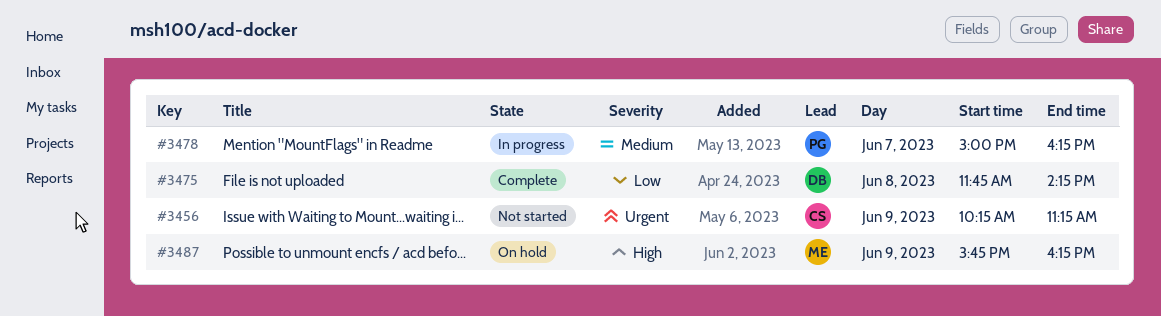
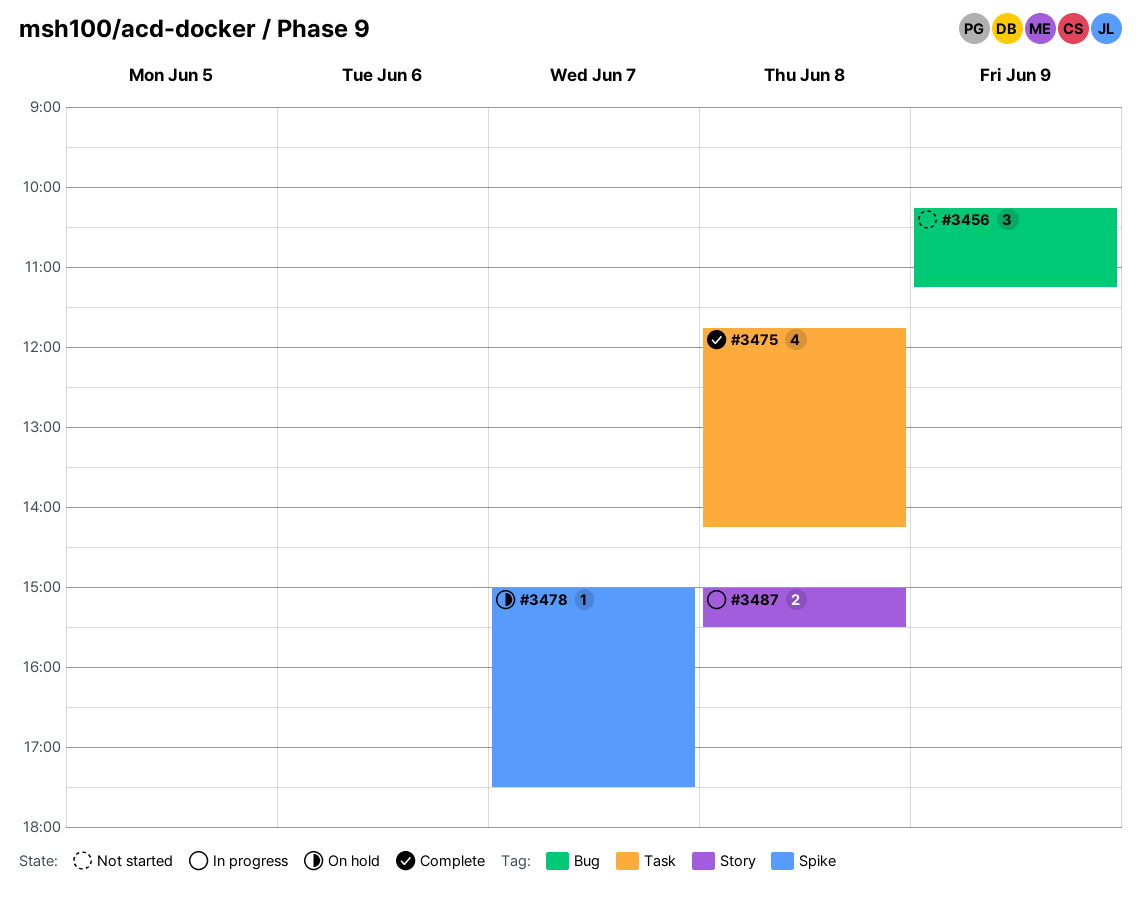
#3478, status: In progress -> On hold
#3478, ends: 16:15 -> 17:30
#3487, status: On hold -> In progress
#3487, day: Jun 9 -> Jun 8
#3487, begins: 15:45 -> 15:00
#3487, ends: 16:15 -> 15:30

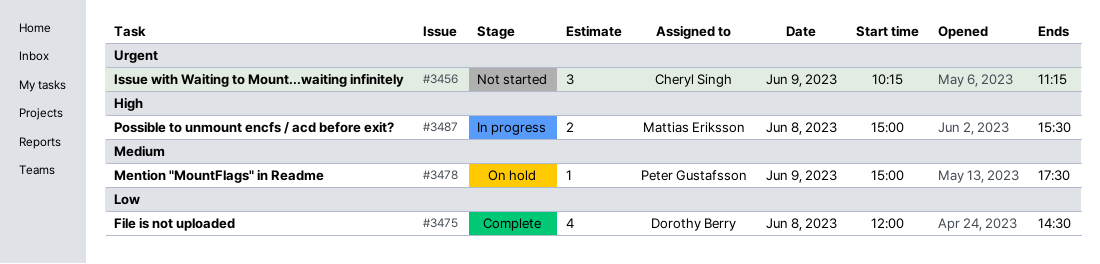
#3475, begins: 11:45 -> 12:00
#3475, ends: 14:15 -> 14:30
#3478, day: Jun 7 -> Jun 9

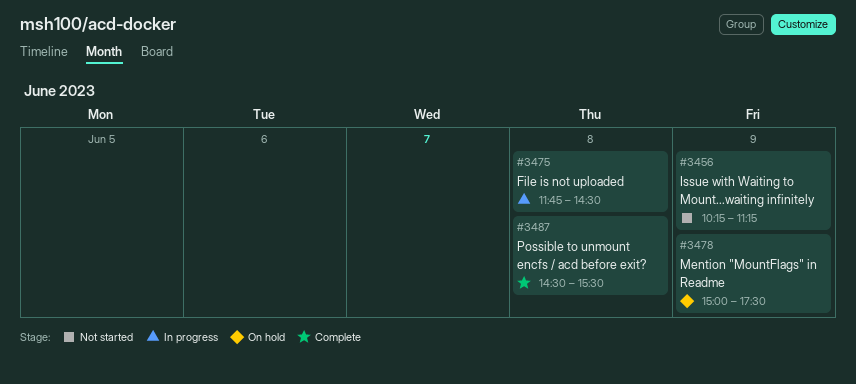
#3475, status: Complete -> In progress
#3475, begins: 12:00 -> 11:45
#3487, status: In progress -> Complete
#3487, begins: 15:00 -> 14:30

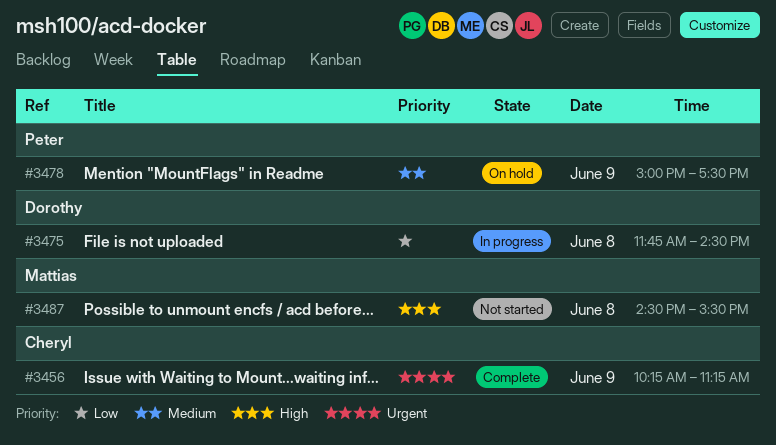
#3456, status: Not started -> Complete
#3487, status: Complete -> Not started

